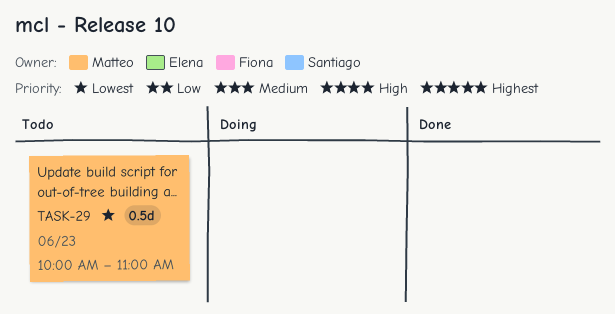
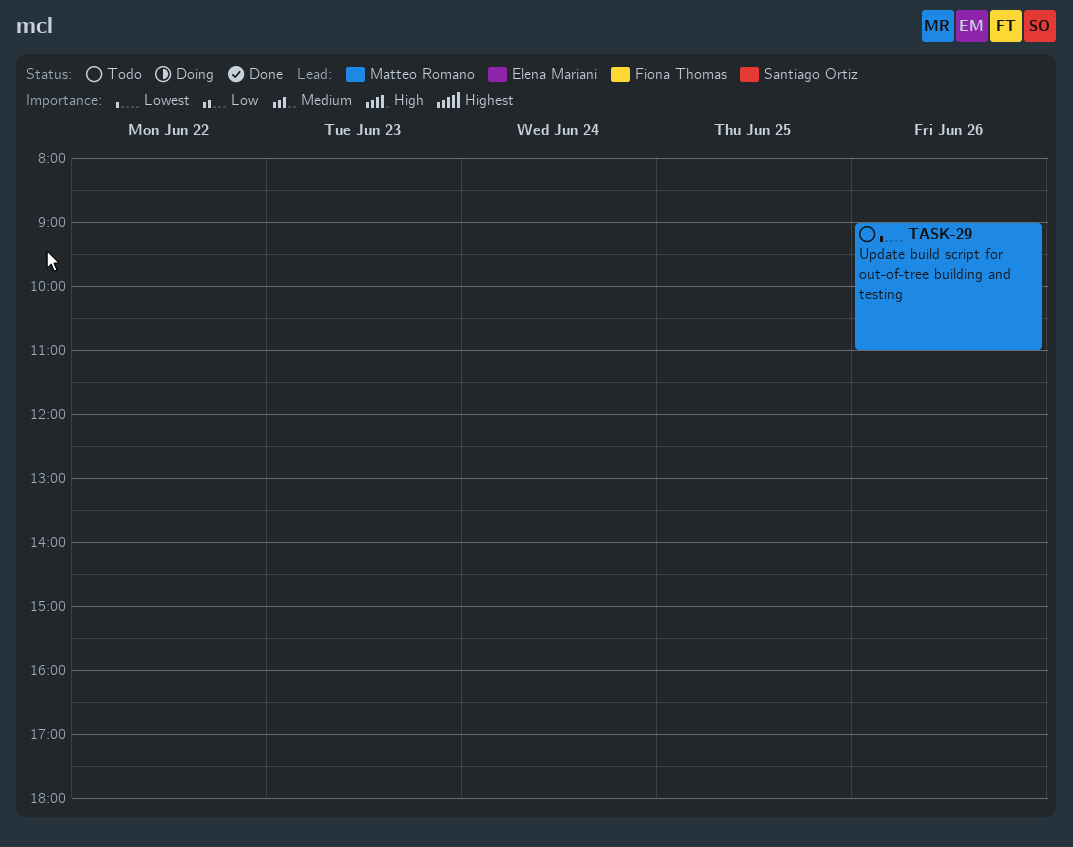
TASK-29, day: Jun 23 -> Jun 26
TASK-29, begins: 10:00 -> 09:00

